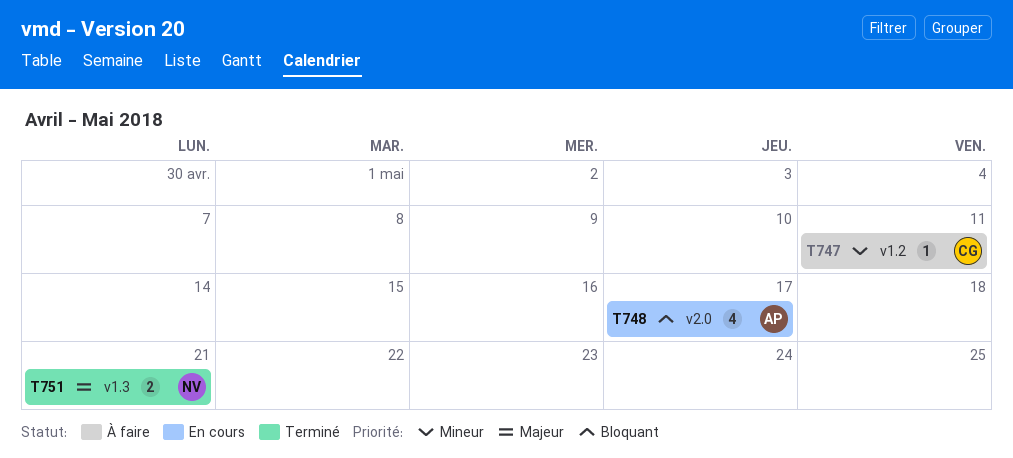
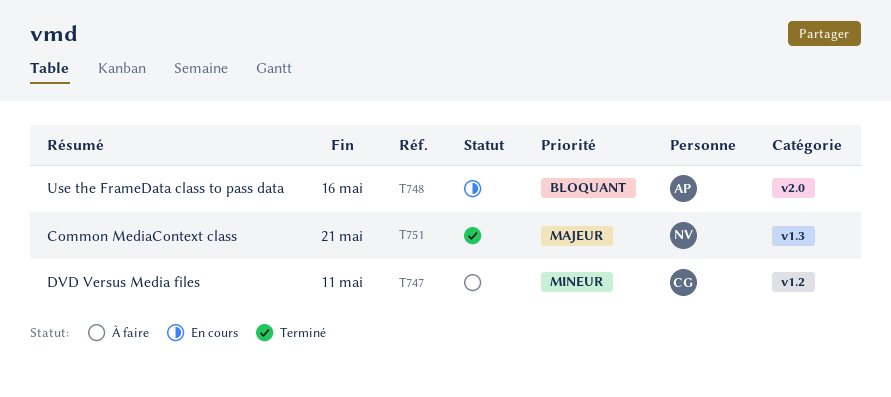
T748, due: May 17 -> May 16

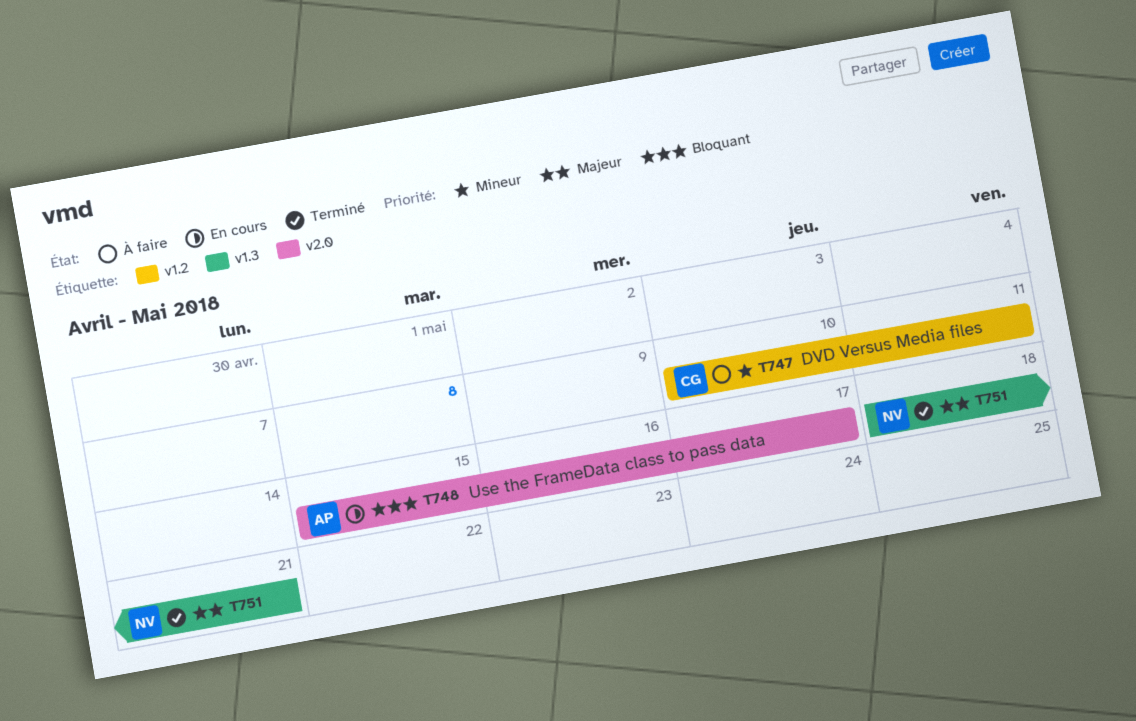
T748, due: May 16 -> May 17

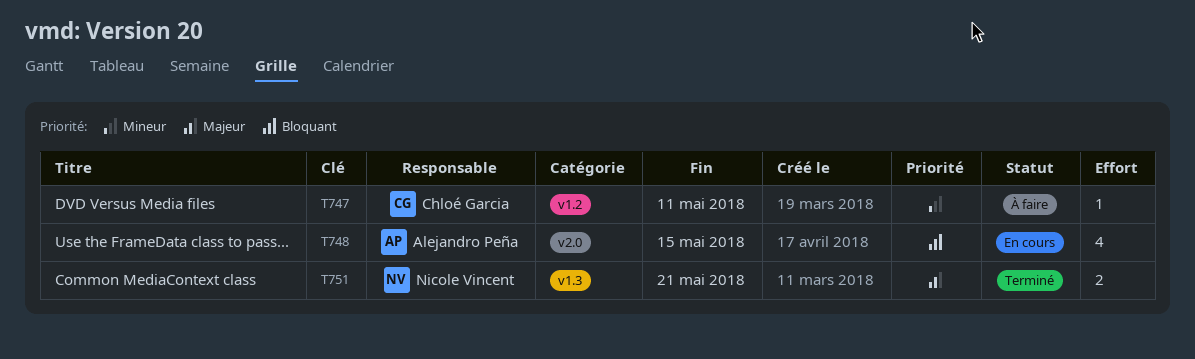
T748, due: May 17 -> May 15

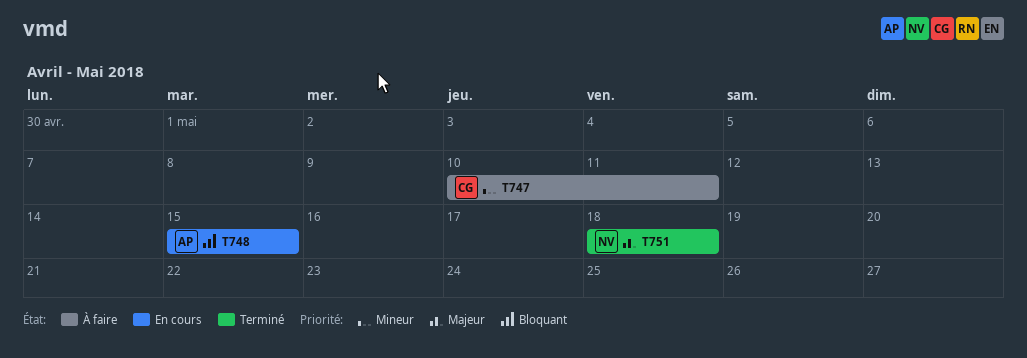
T751, due: May 21 -> May 18

